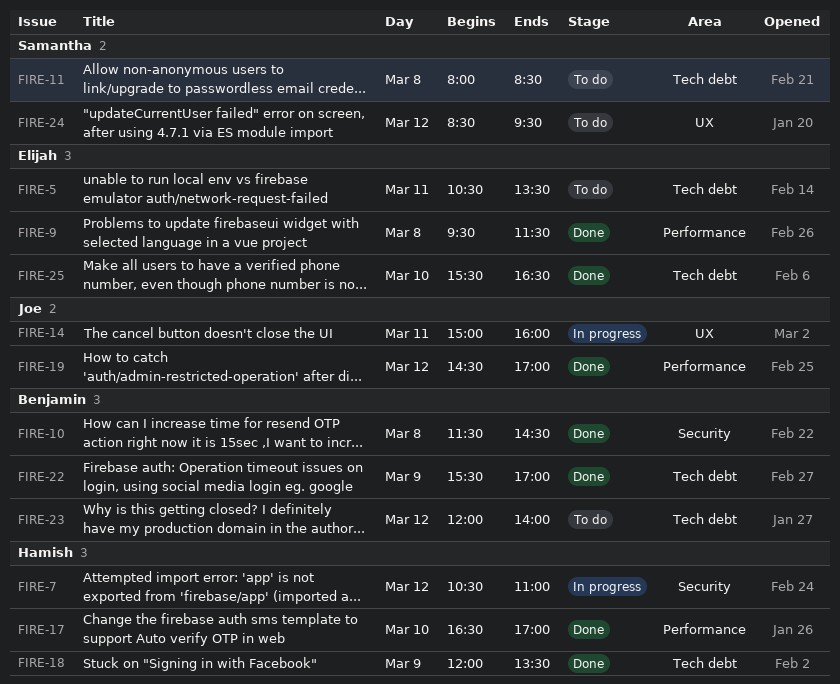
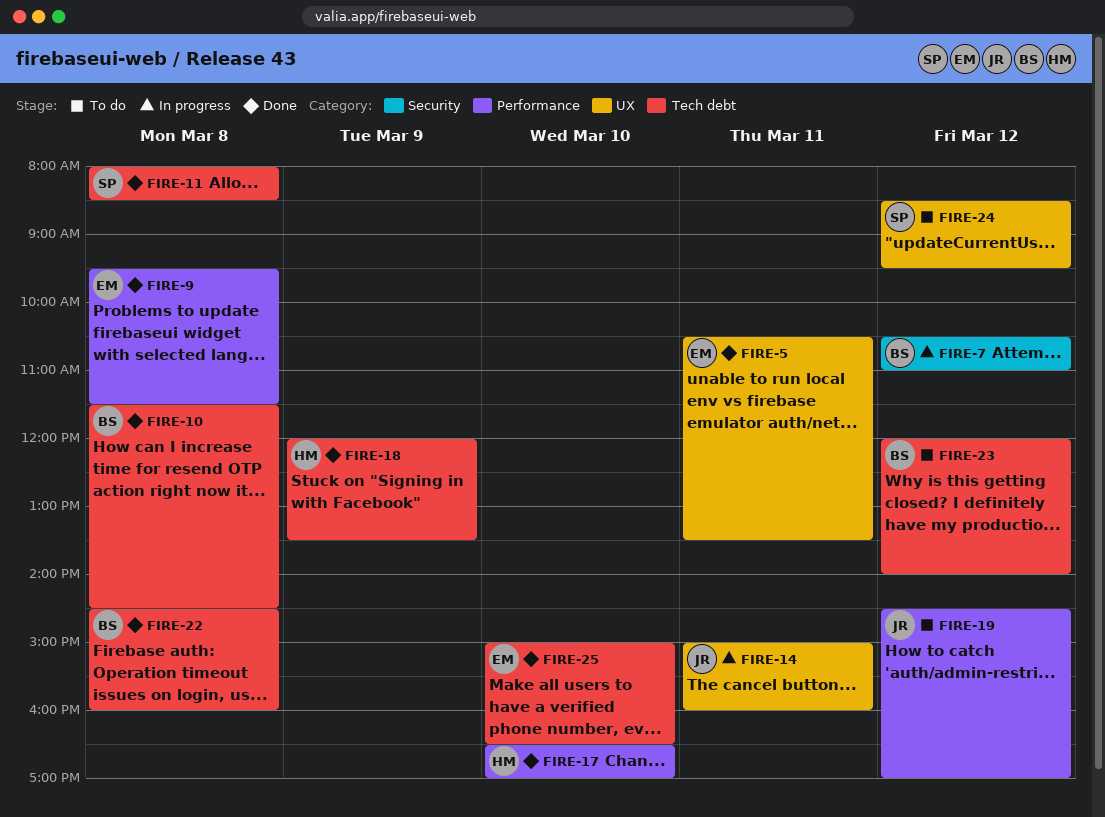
FIRE-5, status: To do -> Done
FIRE-5, label: Tech debt -> UX
FIRE-7, owner: Hamish -> Benjamin
FIRE-10, label: Security -> Tech debt
FIRE-11, status: To do -> Done
FIRE-19, status: Done -> To do
FIRE-22, day: Mar 9 -> Mar 8
FIRE-22, begins: 15:30 -> 14:30
FIRE-22, ends: 17:00 -> 16:00
FIRE-25, begins: 15:30 -> 15:00

